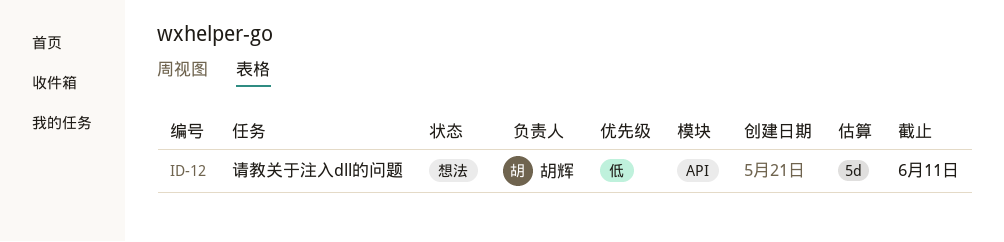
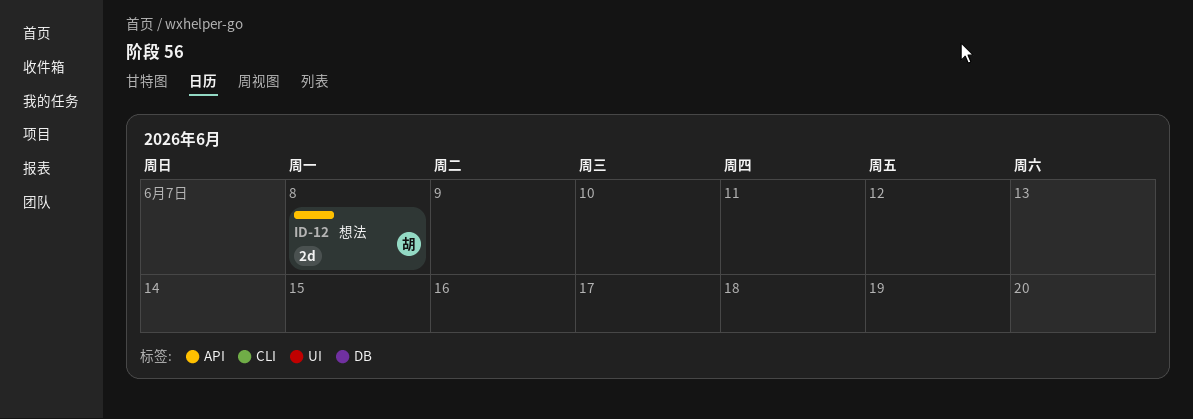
ID-12, estimate: 5d -> 2d
ID-12, due: Jun 11 -> Jun 8

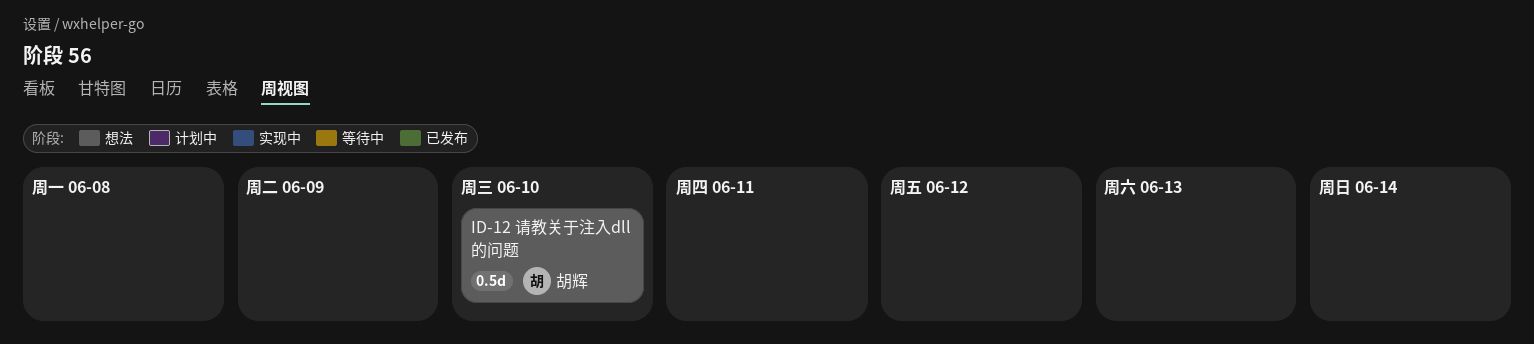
ID-12, estimate: 2d -> 0.5d
ID-12, due: Jun 8 -> Jun 10

